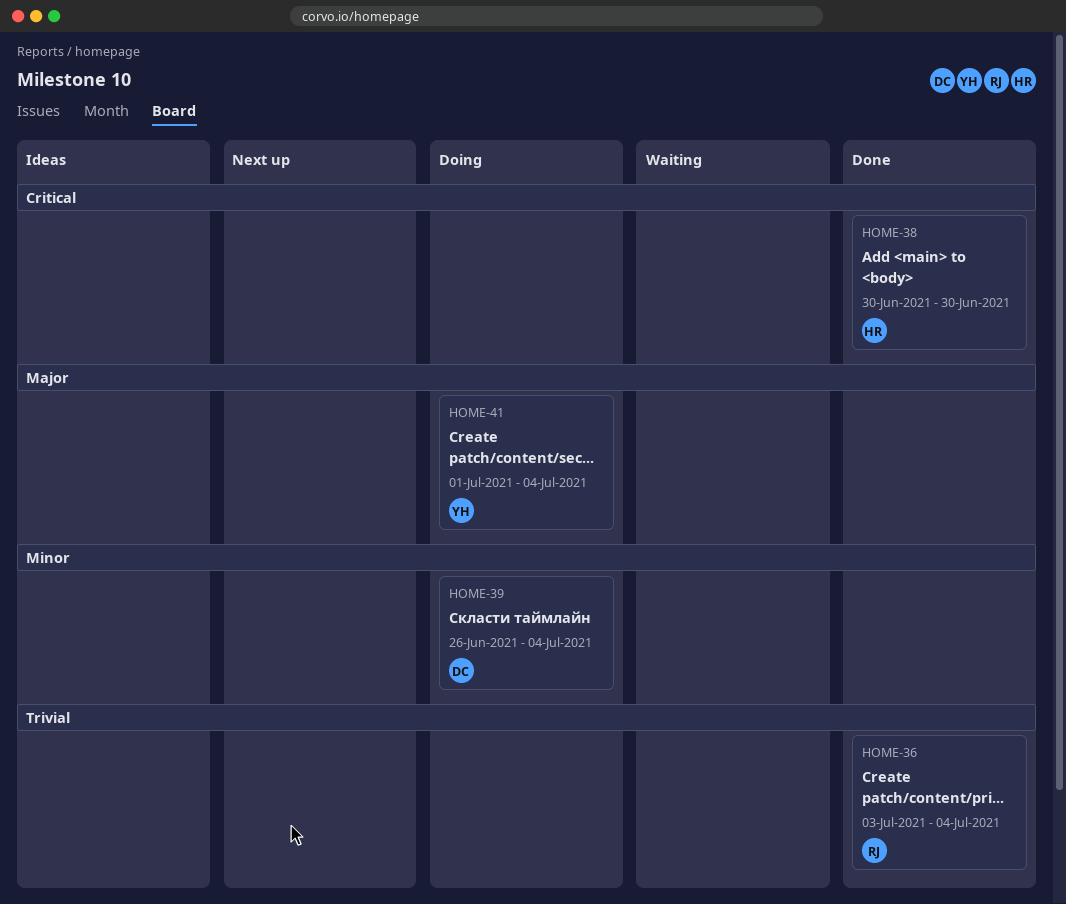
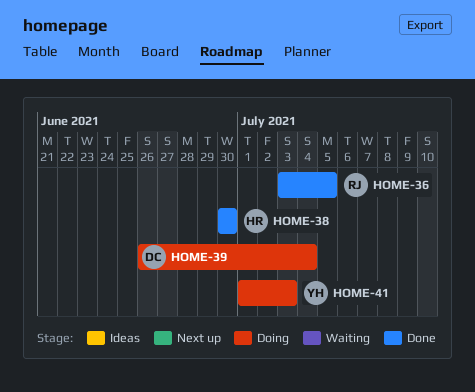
HOME-36, due: Jul 4 -> Jul 5
HOME-41, due: Jul 4 -> Jul 3

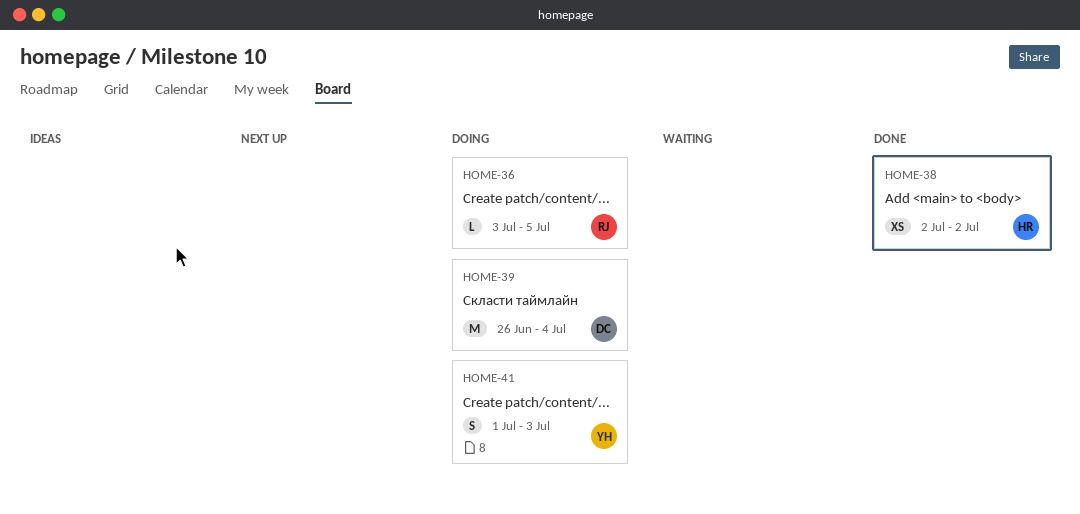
HOME-36, status: Done -> Doing
HOME-38, start: Jun 30 -> Jul 2
HOME-38, due: Jun 30 -> Jul 2

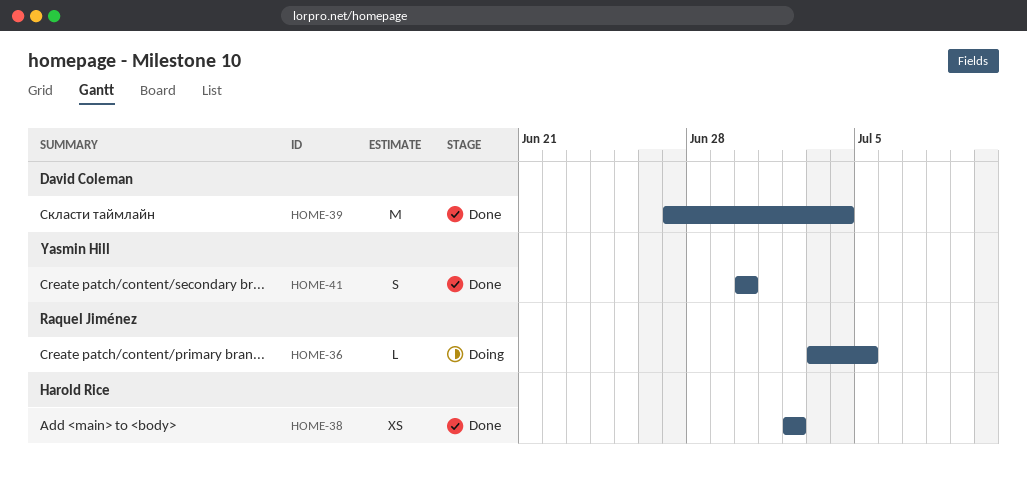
HOME-39, status: Doing -> Done
HOME-39, start: Jun 26 -> Jun 27
HOME-41, status: Doing -> Done
HOME-41, start: Jul 1 -> Jun 30
HOME-41, due: Jul 3 -> Jun 30

